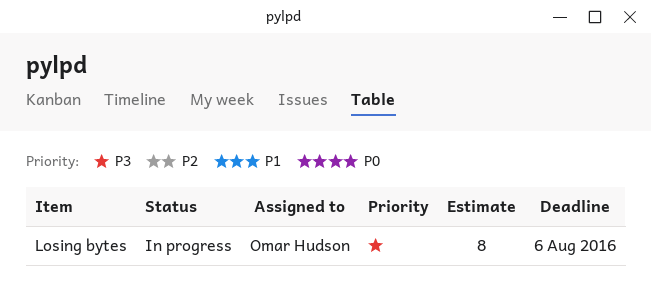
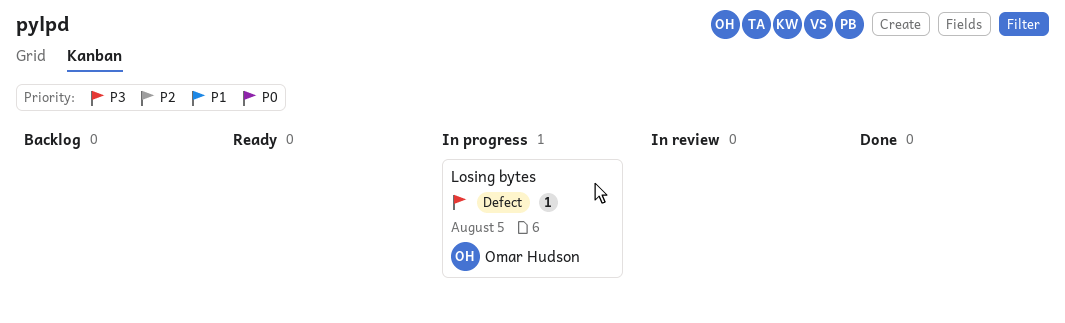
Losing bytes, estimate: 8 -> 1
Losing bytes, due: Aug 6 -> Aug 5

